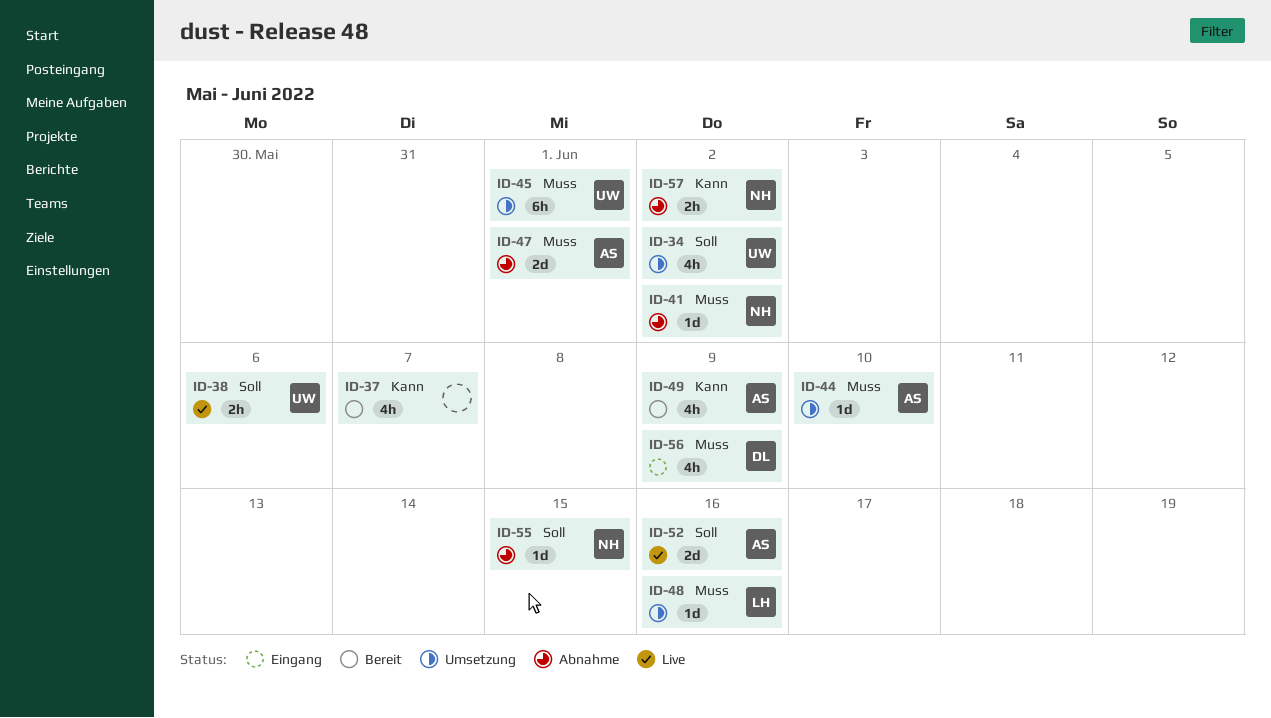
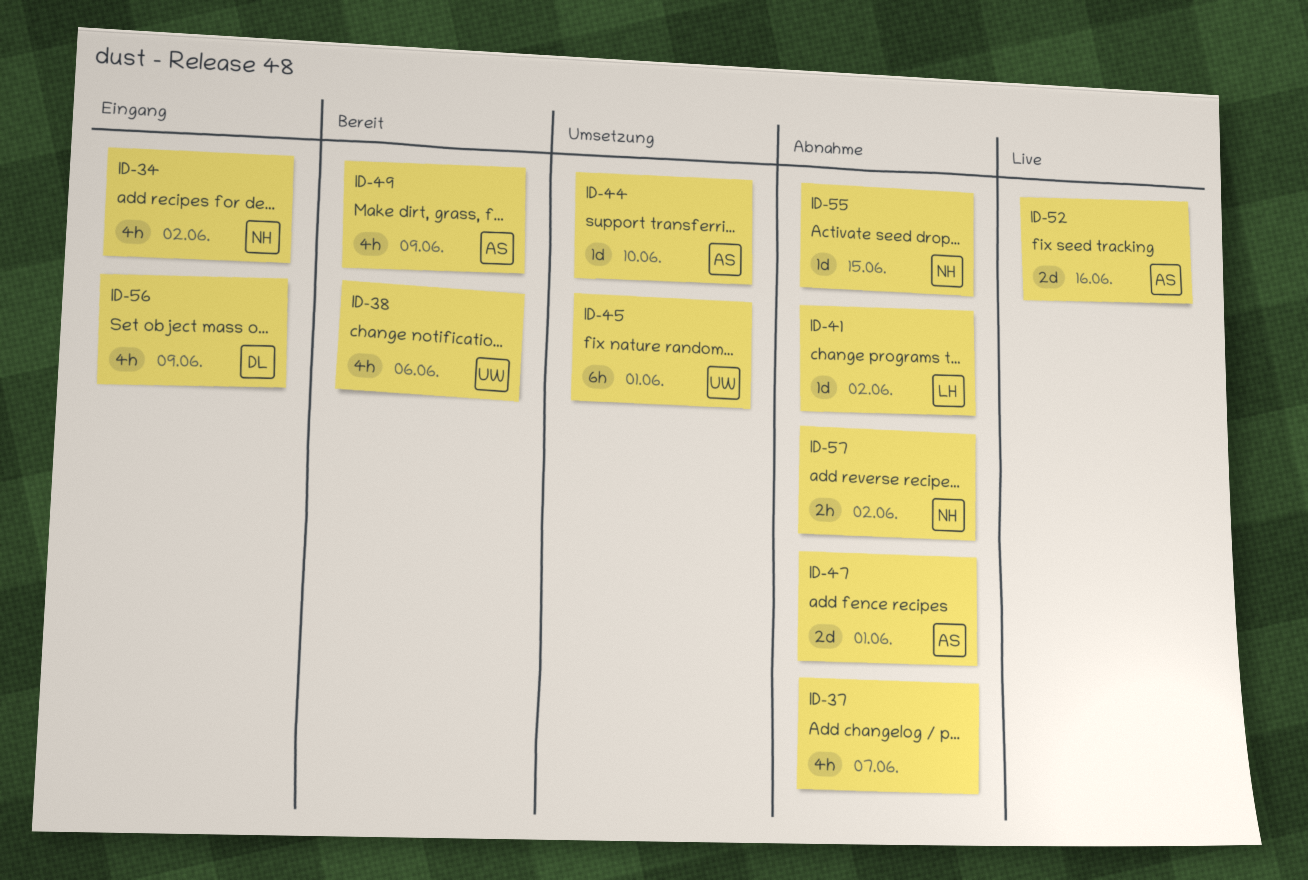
ID-34, status: Umsetzung -> Eingang
ID-34, owner: UW -> NH
ID-37, status: Bereit -> Abnahme
ID-38, status: Live -> Bereit
ID-38, estimate: 2h -> 4h
ID-41, owner: NH -> LH
ID-48: present -> none

